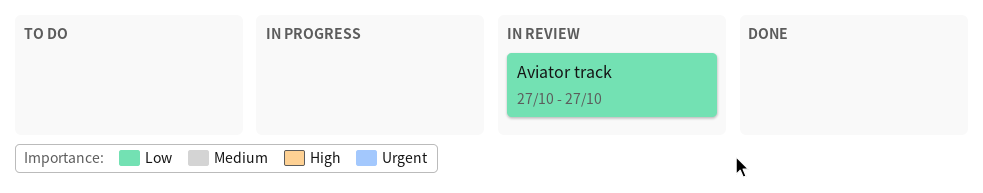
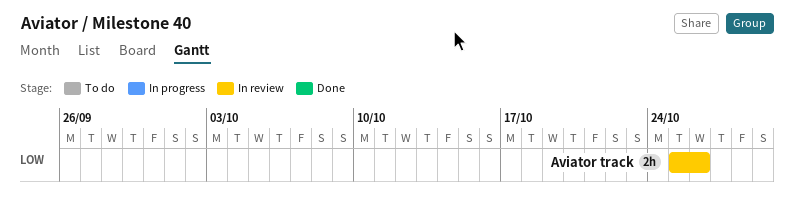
Aviator track, start: Oct 27 -> Oct 25
Aviator track, due: Oct 27 -> Oct 26

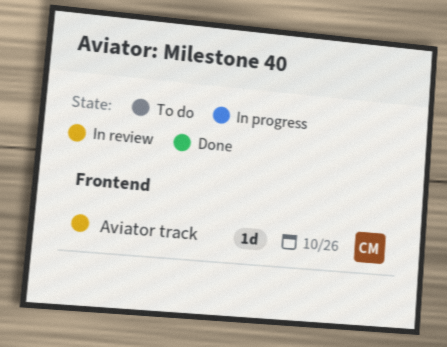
Aviator track, estimate: 2h -> 1d

